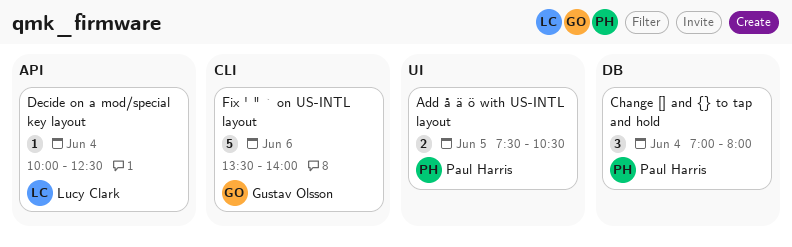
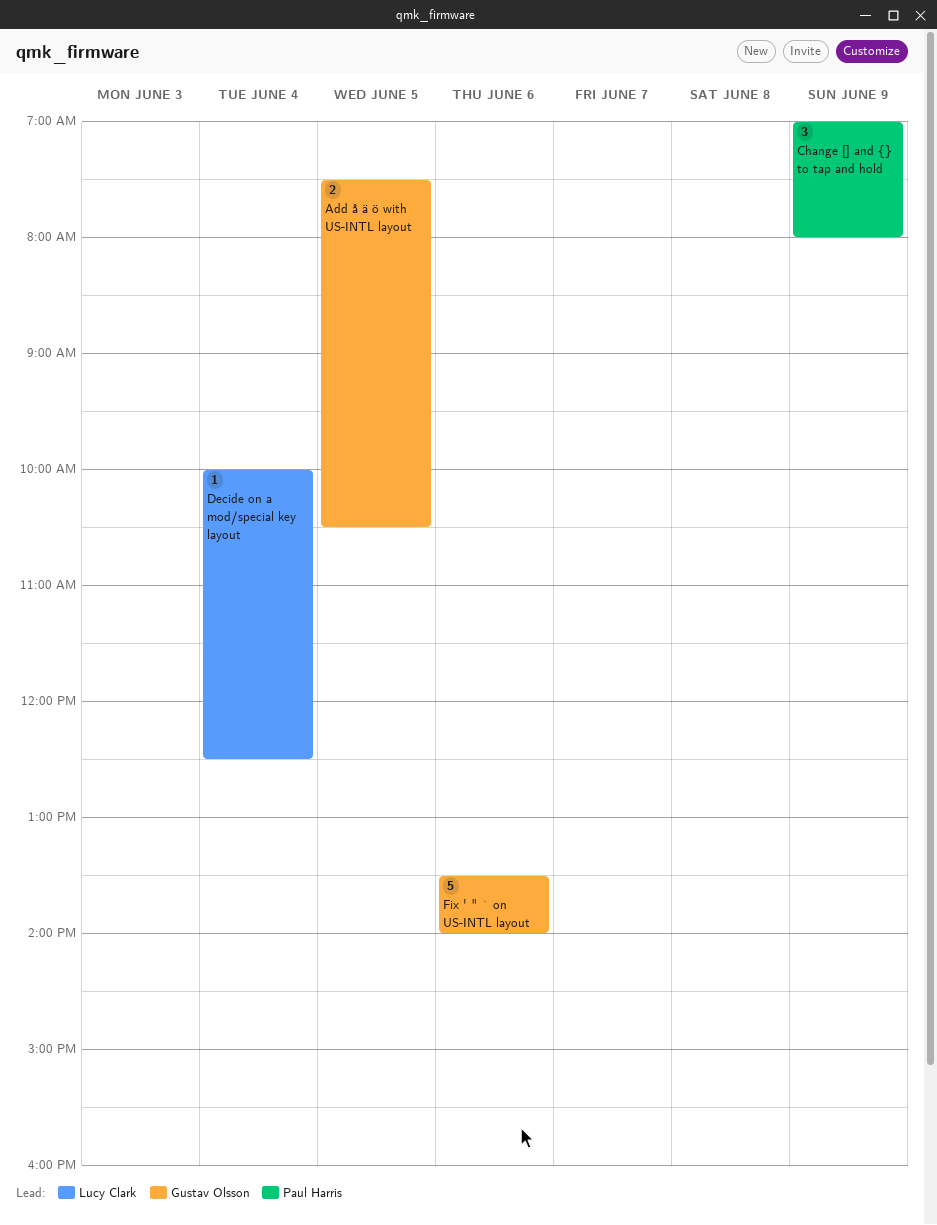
Add å ä ö with US-INTL layout, owner: Paul Harris -> Gustav Olsson
Change [] and {} to tap and hold, day: Jun 4 -> Jun 9

